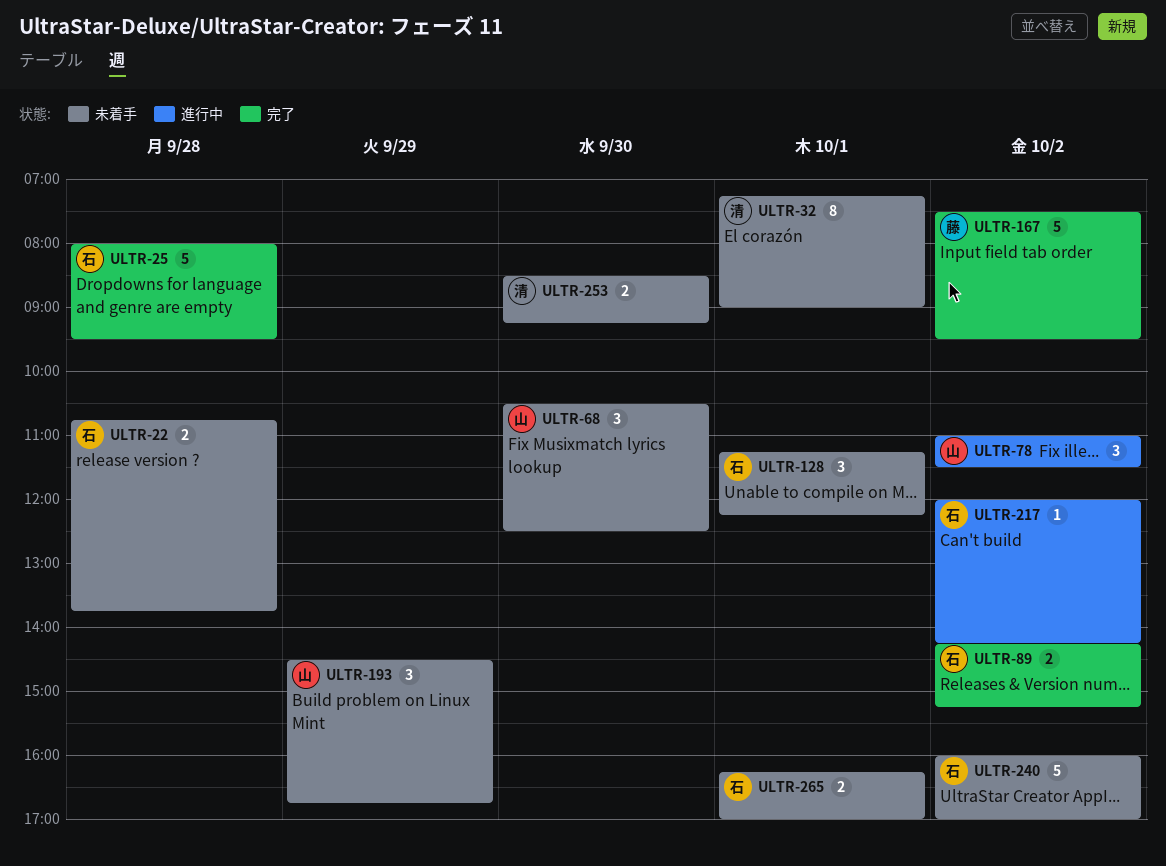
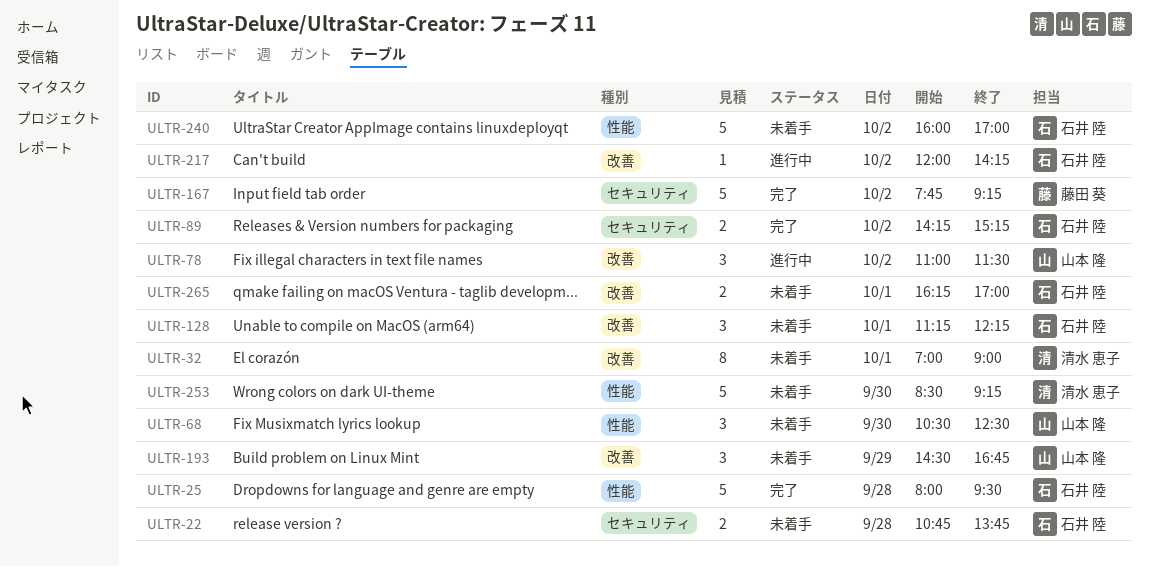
ULTR-32, begins: 07:15 -> 07:00
ULTR-167, begins: 07:30 -> 07:45
ULTR-167, ends: 09:30 -> 09:15
ULTR-253, estimate: 2 -> 5

